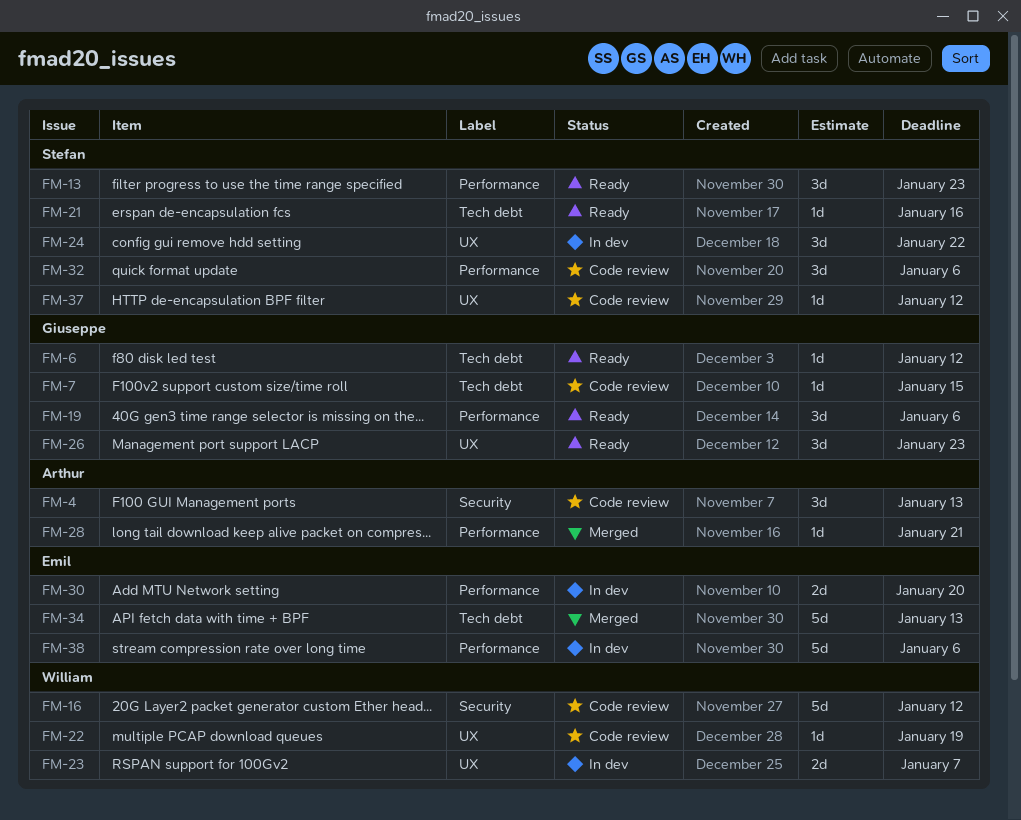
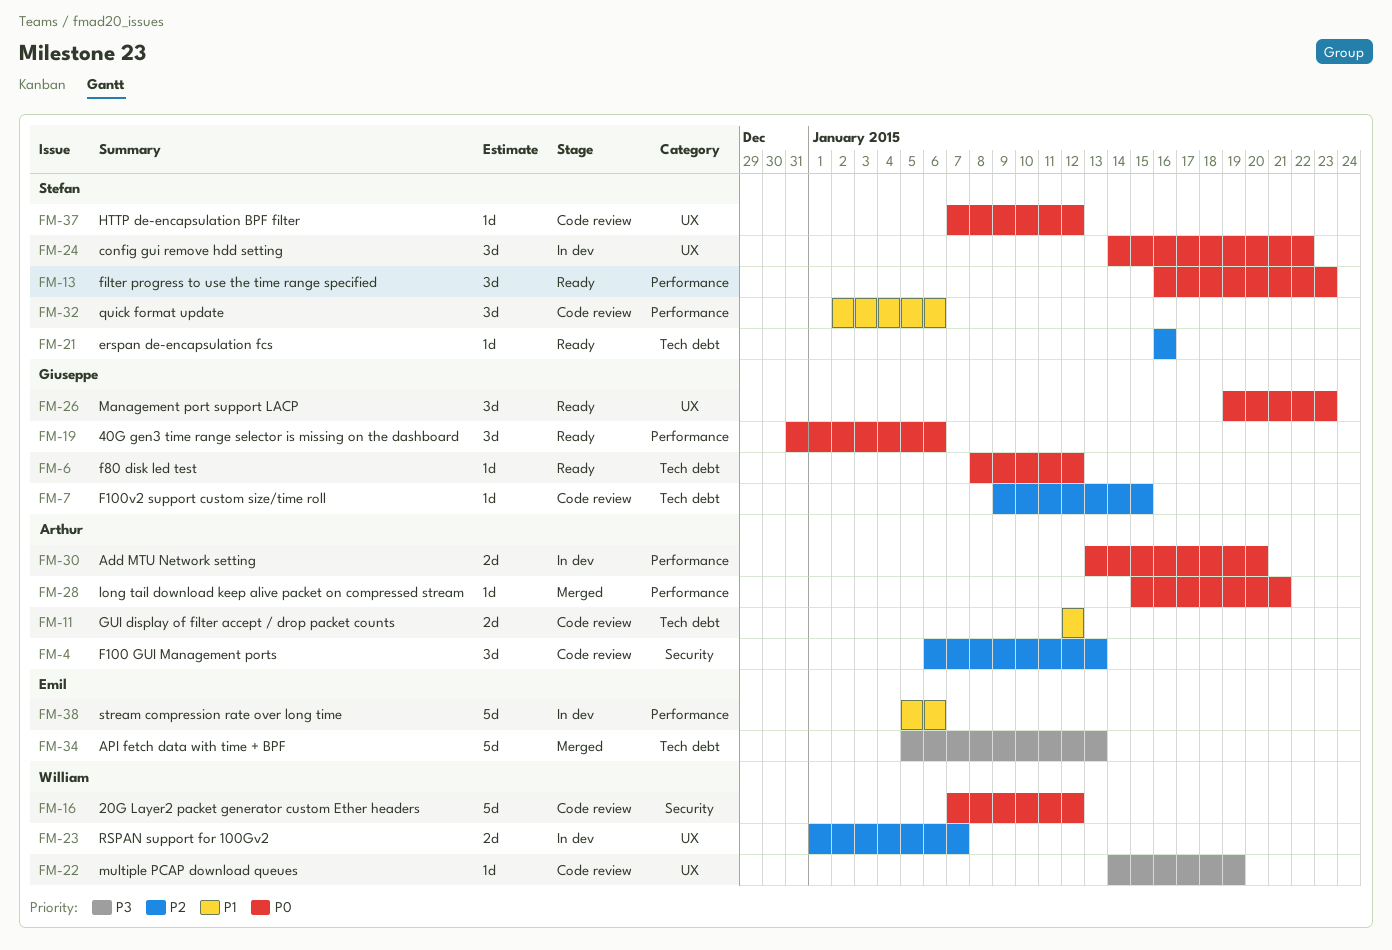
FM-11: none -> present
FM-30, owner: Emil -> Arthur

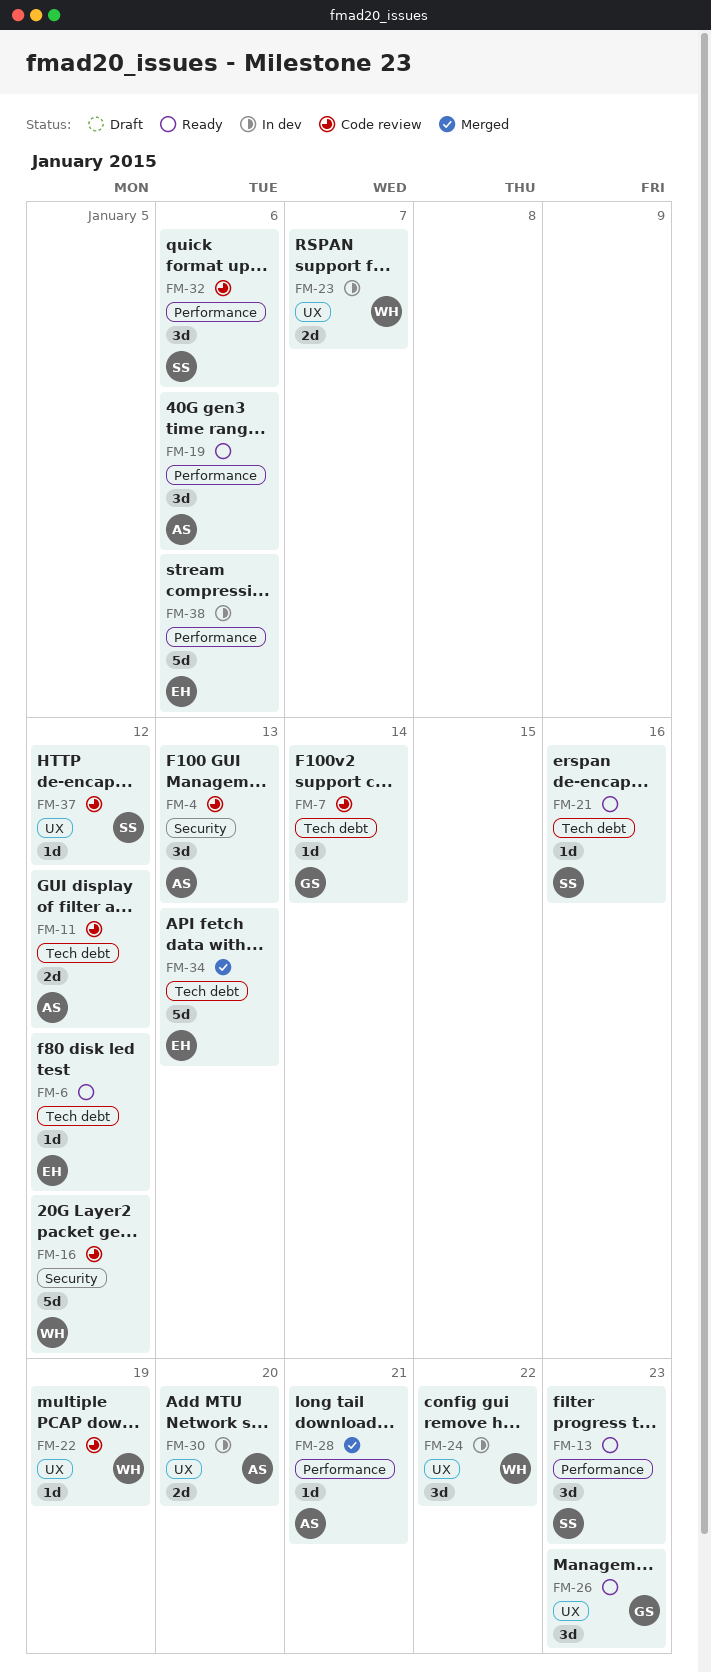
FM-6, owner: Giuseppe -> Emil
FM-7, due: Jan 15 -> Jan 14
FM-19, owner: Giuseppe -> Arthur
FM-24, owner: Stefan -> William
FM-30, label: Performance -> UX

